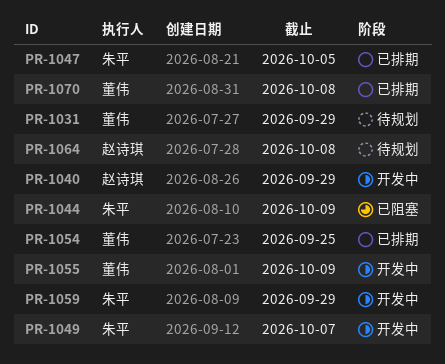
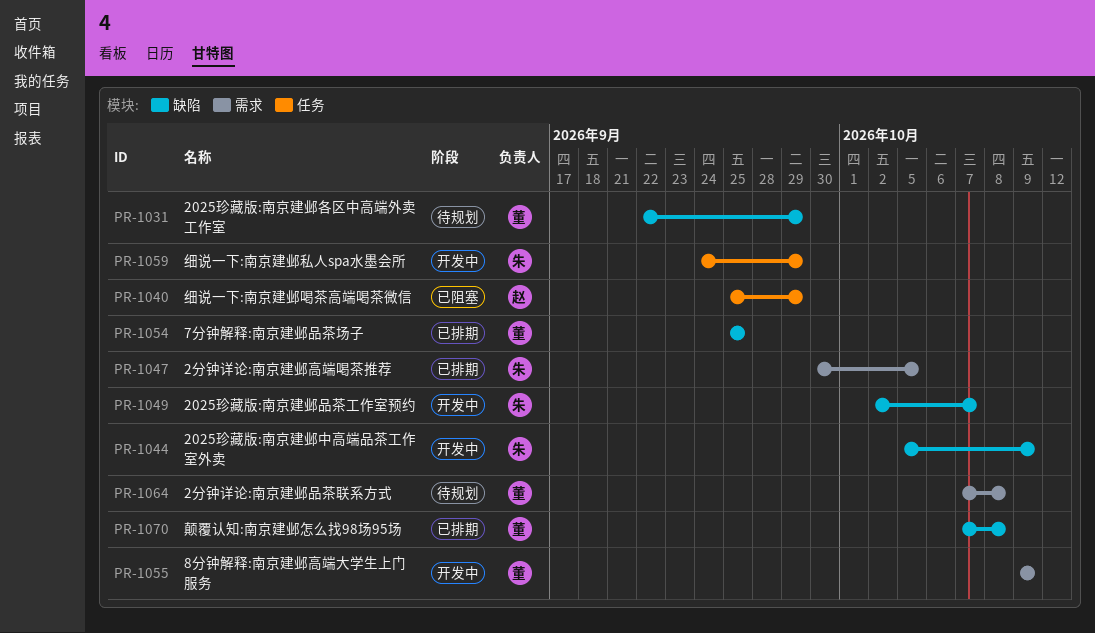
PR-1040, status: 开发中 -> 已阻塞
PR-1044, status: 已阻塞 -> 开发中
PR-1064, owner: 赵诗琪 -> 董伟

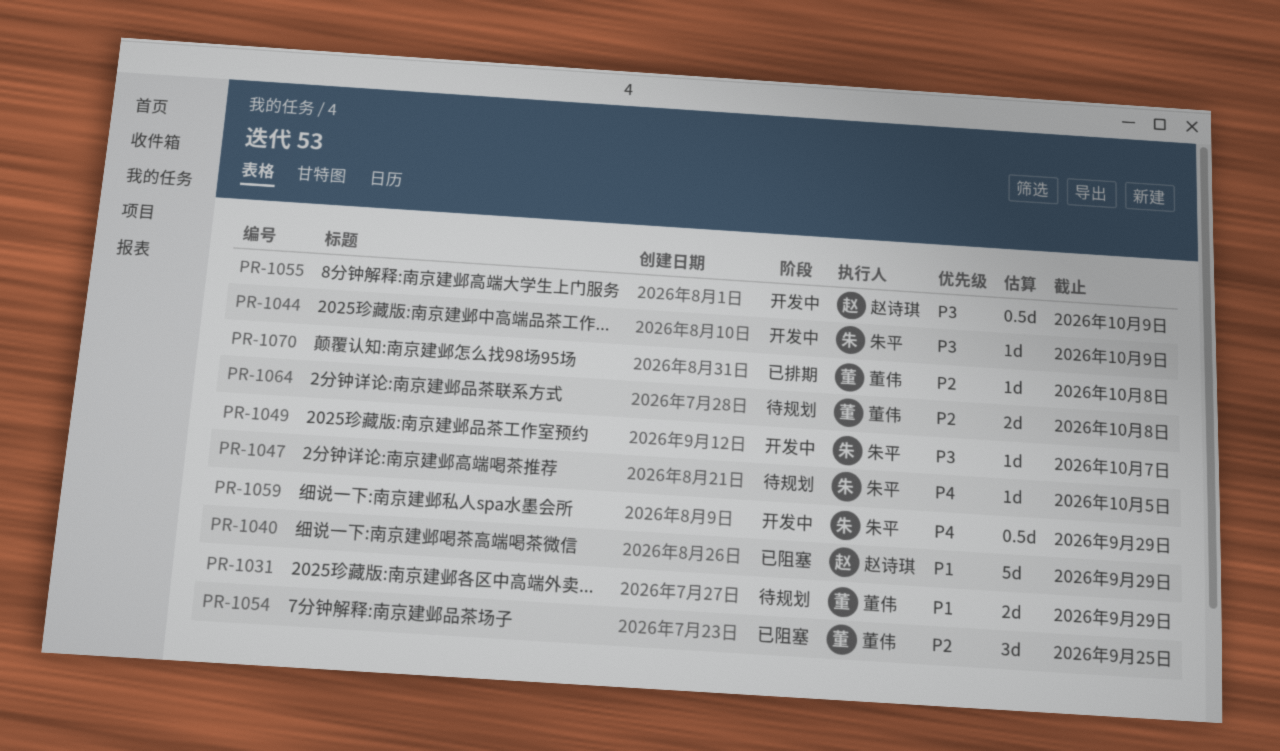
PR-1047, status: 已排期 -> 待规划
PR-1054, status: 已排期 -> 已阻塞
PR-1055, owner: 董伟 -> 赵诗琪

